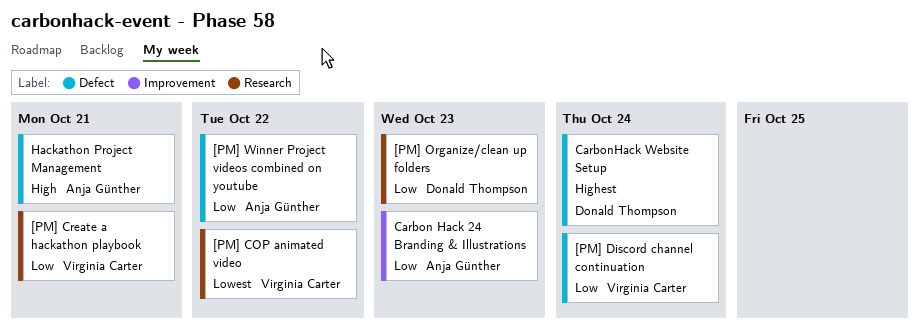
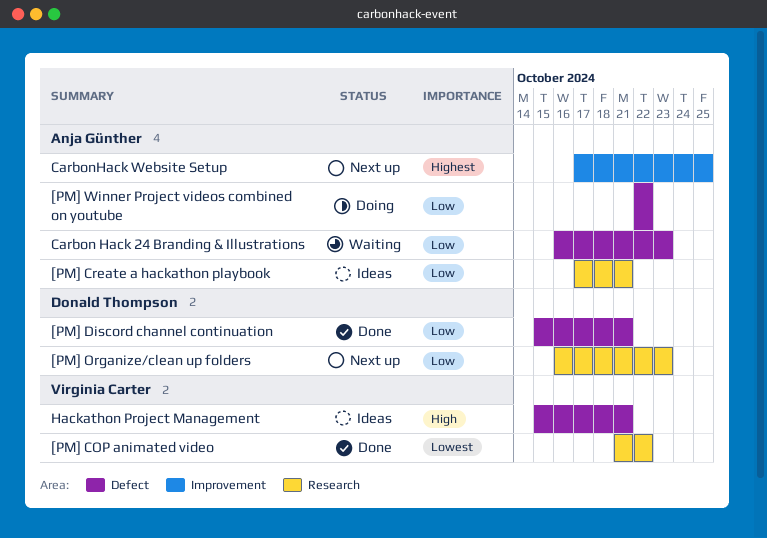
[PM] Create a hackathon playbook, owner: Virginia Carter -> Anja Günther
[PM] Discord channel continuation, owner: Virginia Carter -> Donald Thompson
[PM] Discord channel continuation, due: Oct 24 -> Oct 21
Carbon Hack 24 Branding & Illustrations, label: Improvement -> Defect
CarbonHack Website Setup, owner: Donald Thompson -> Anja Günther
CarbonHack Website Setup, label: Defect -> Improvement
CarbonHack Website Setup, due: Oct 24 -> Oct 25
Hackathon Project Management, owner: Anja Günther -> Virginia Carter

